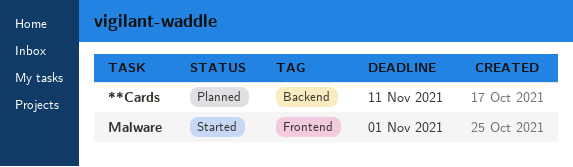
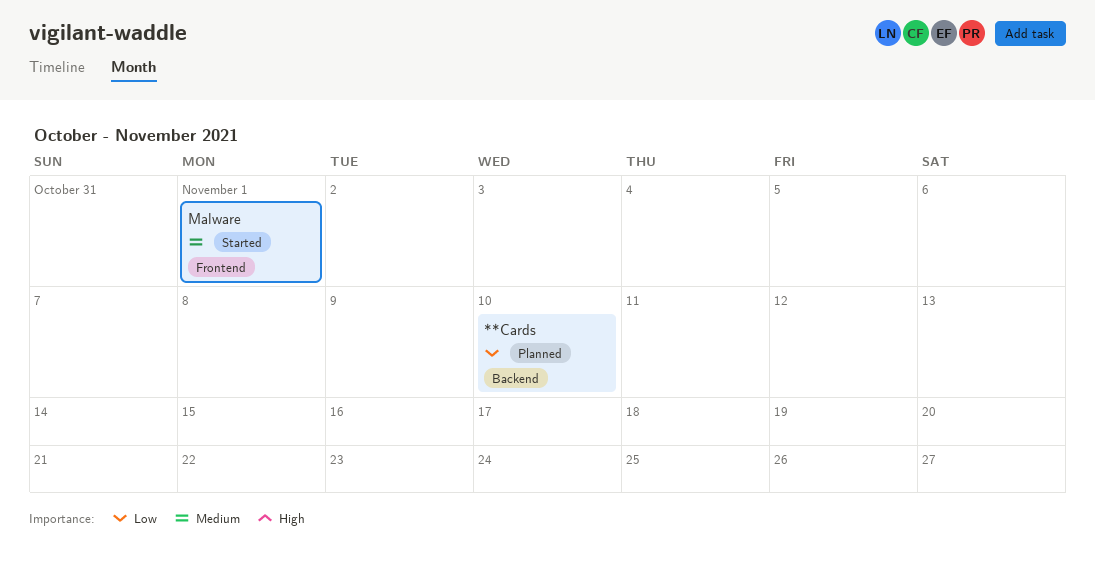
**Cards, due: Nov 11 -> Nov 10

